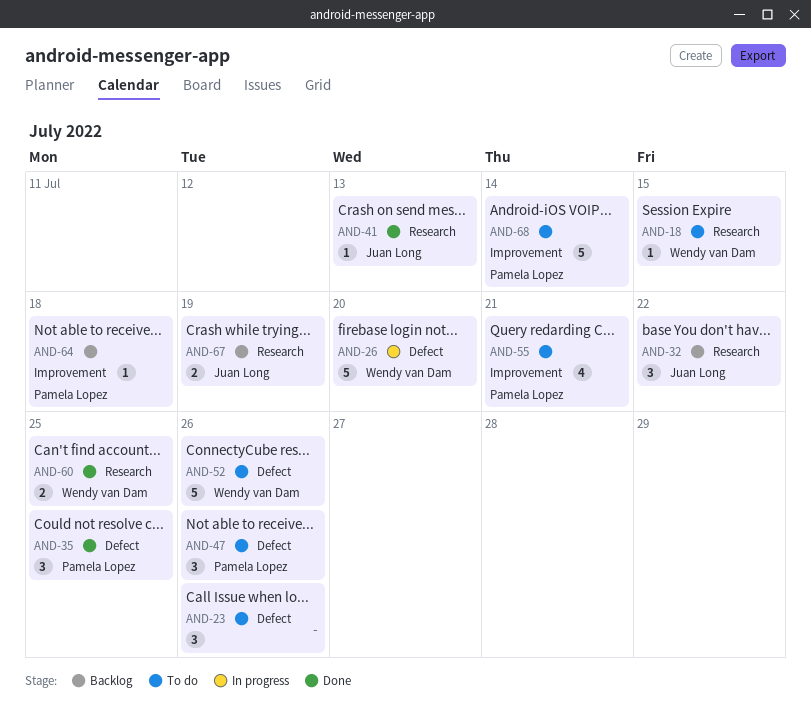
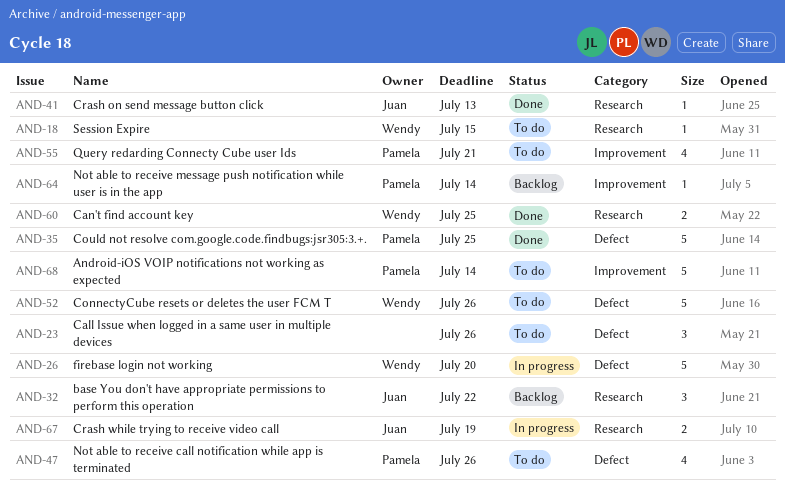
AND-35, estimate: 3 -> 5
AND-47, estimate: 3 -> 4
AND-64, due: Jul 18 -> Jul 14
AND-67, status: Backlog -> In progress

